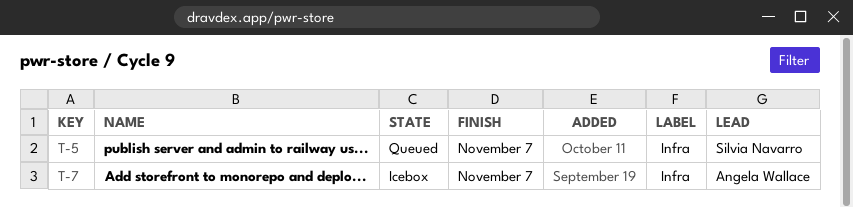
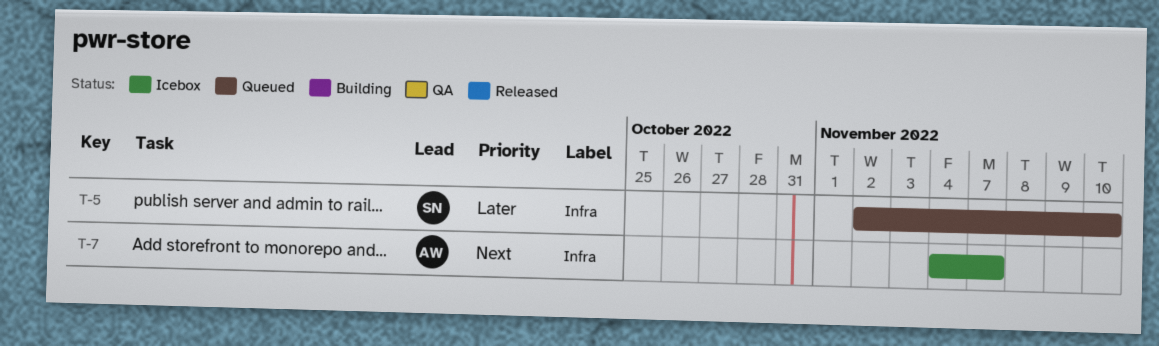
T-5, due: Nov 7 -> Nov 10

